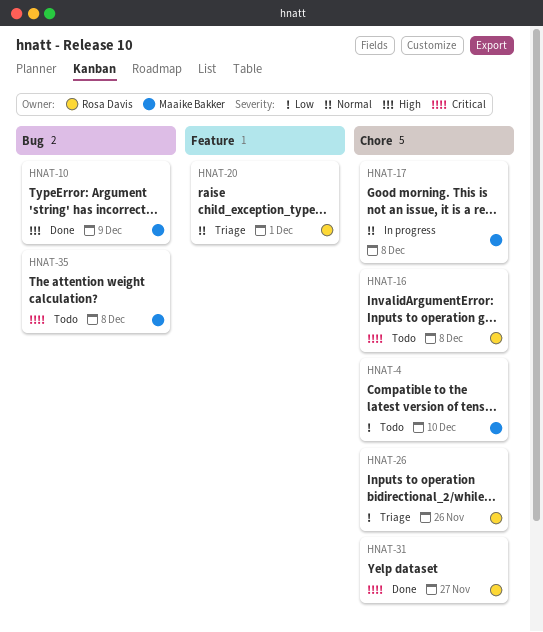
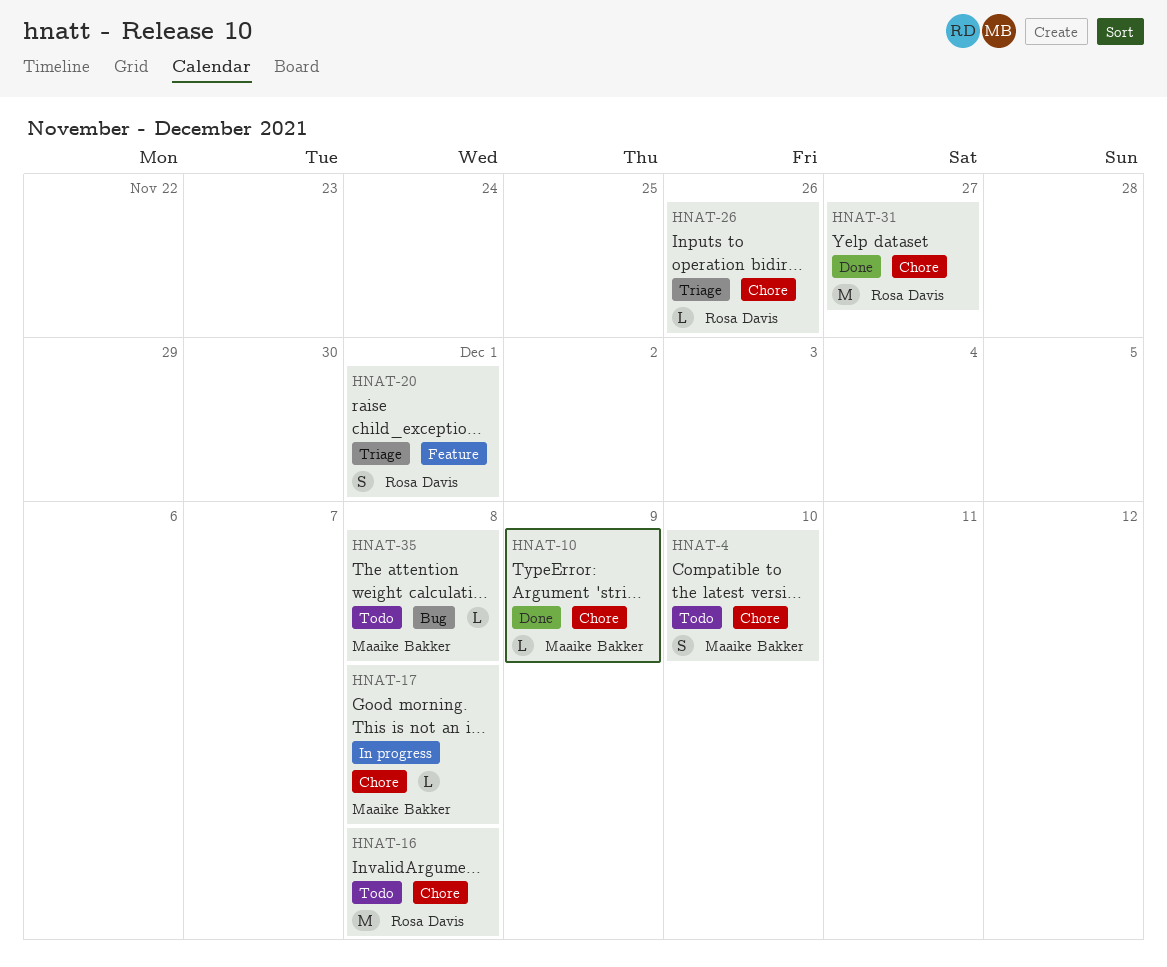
HNAT-10, label: Bug -> Chore

